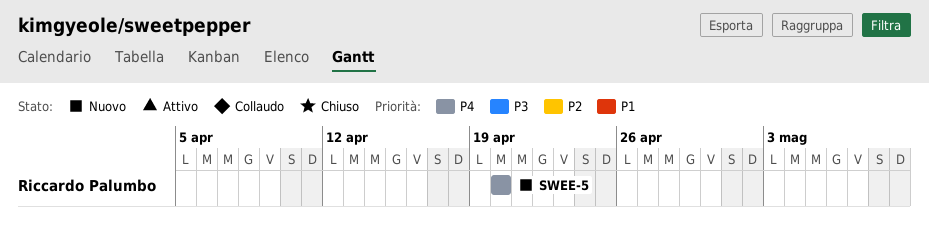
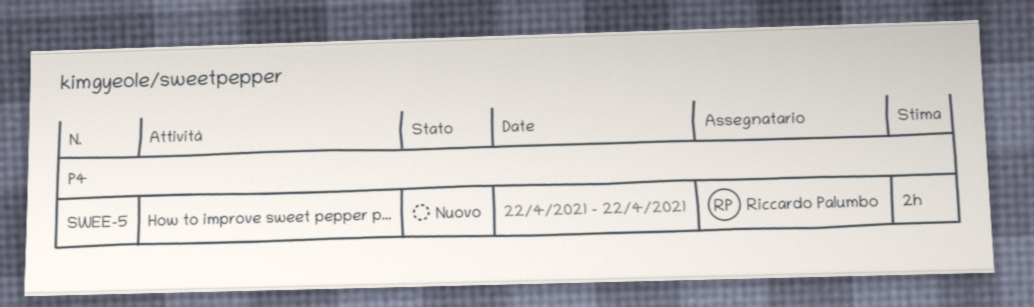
SWEE-5, start: Apr 20 -> Apr 22
SWEE-5, due: Apr 20 -> Apr 22

